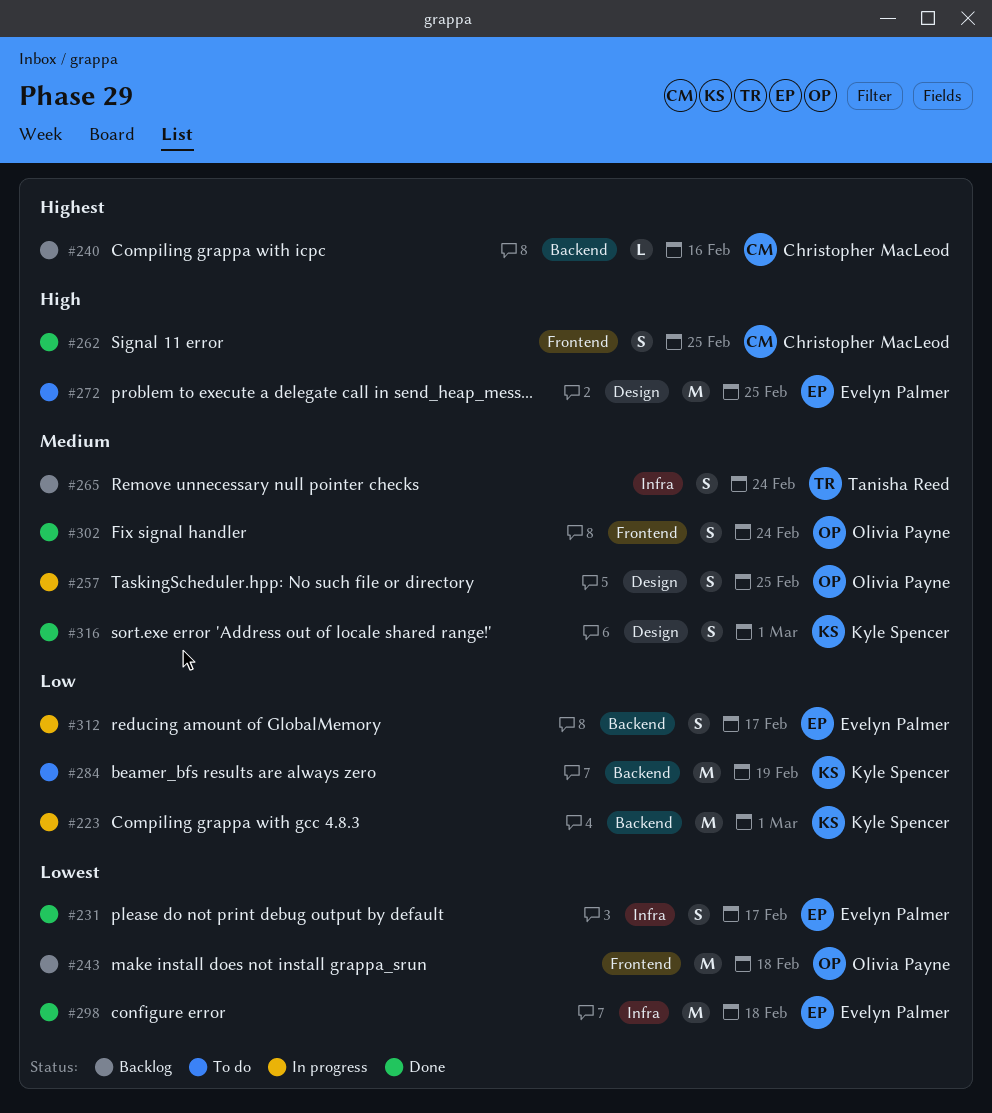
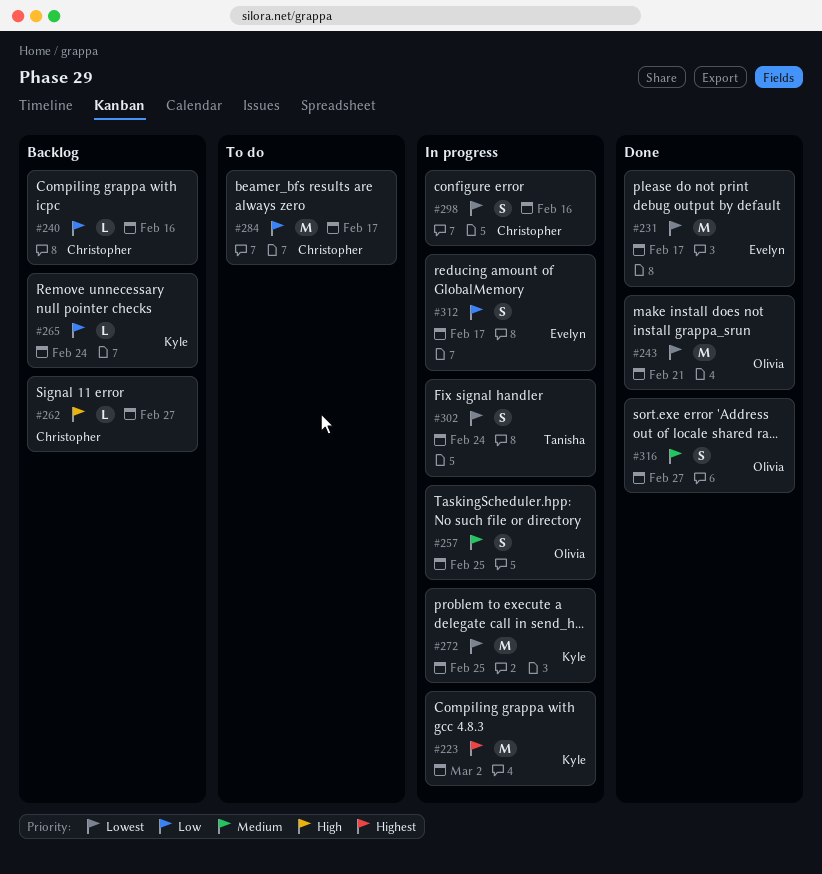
#223, priority: Low -> Highest
#223, due: Mar 1 -> Mar 2
#231, estimate: S -> M
#240, priority: Highest -> Low
#243, status: Backlog -> Done
#243, due: Feb 18 -> Feb 21
#262, status: Done -> Backlog
#262, estimate: S -> L
#262, due: Feb 25 -> Feb 27
#265, owner: Tanisha Reed -> Kyle Spencer
#265, priority: Medium -> Low
#265, estimate: S -> L
#272, status: To do -> In progress
#272, owner: Evelyn Palmer -> Kyle Spencer
#272, priority: High -> Lowest
#284, owner: Kyle Spencer -> Christopher MacLeod
#284, due: Feb 19 -> Feb 17
#298, status: Done -> In progress
#298, owner: Evelyn Palmer -> Christopher MacLeod
#298, estimate: M -> S
#298, due: Feb 18 -> Feb 16
#302, status: Done -> In progress
#302, owner: Olivia Payne -> Tanisha Reed
#302, priority: Medium -> Lowest
#316, owner: Kyle Spencer -> Olivia Payne
#316, due: Mar 1 -> Feb 27

